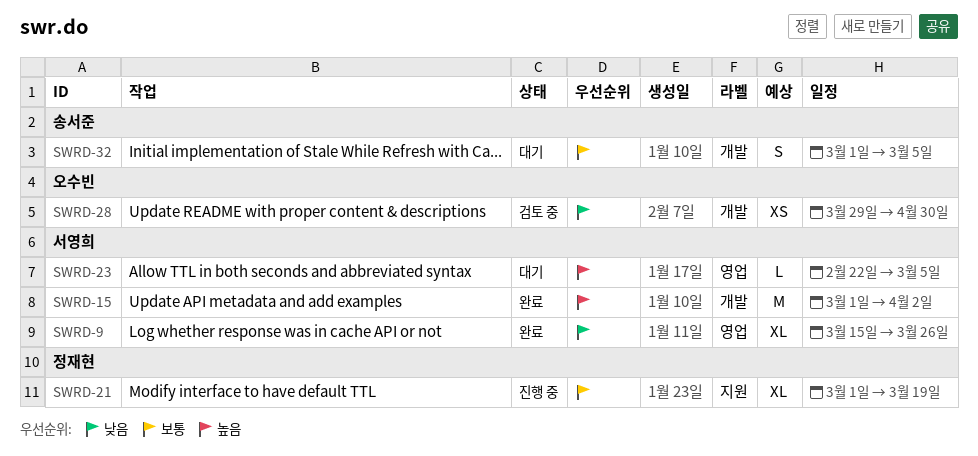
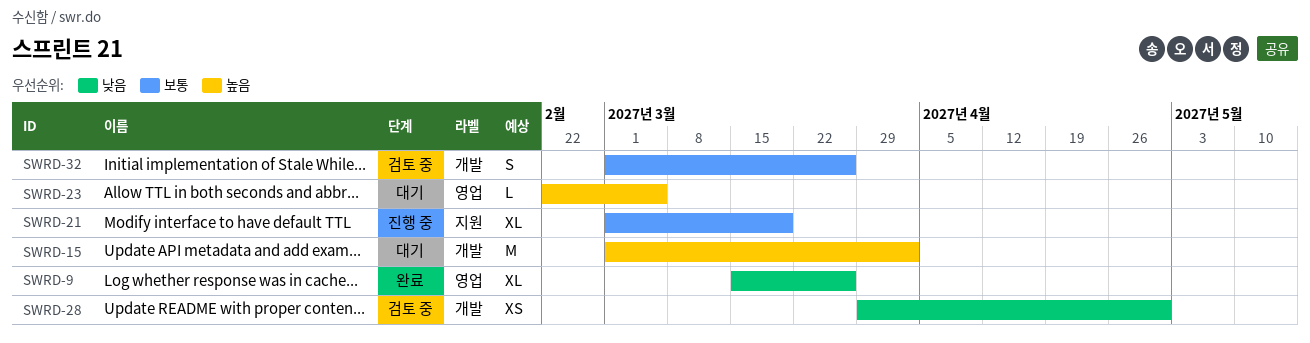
SWRD-15, status: 완료 -> 대기
SWRD-32, status: 대기 -> 검토 중
SWRD-32, due: Mar 5 -> Mar 26

